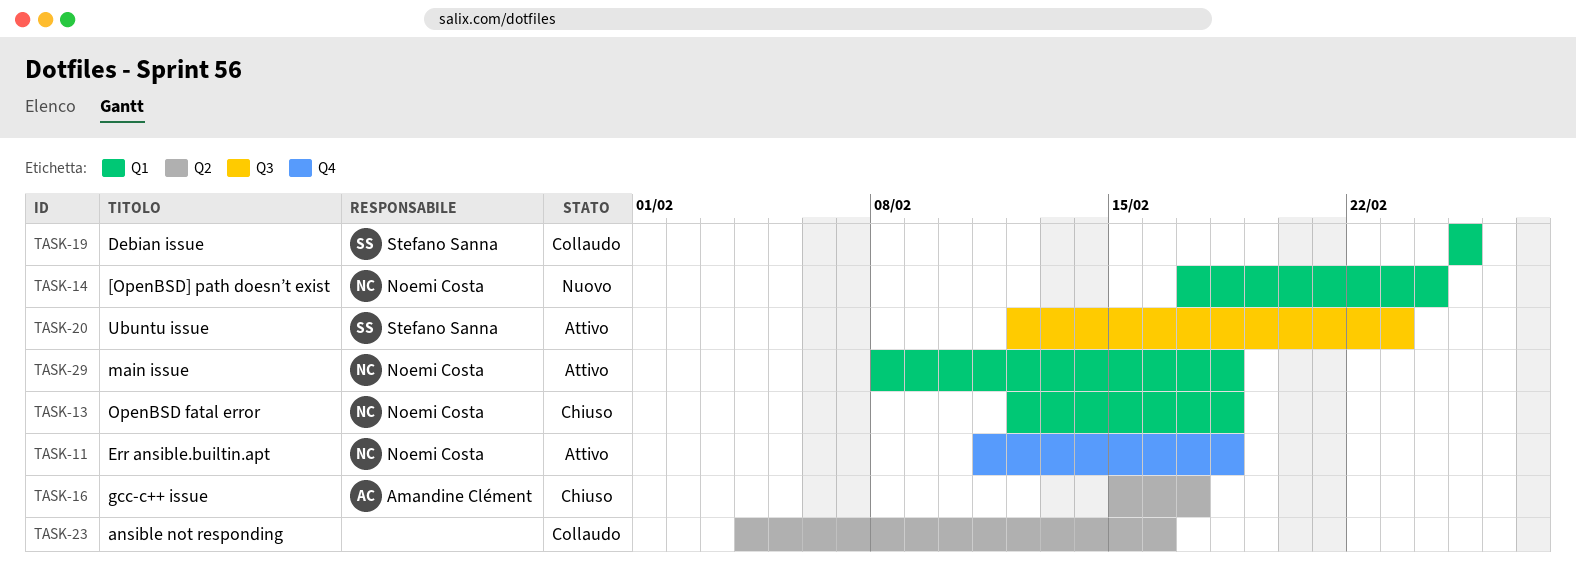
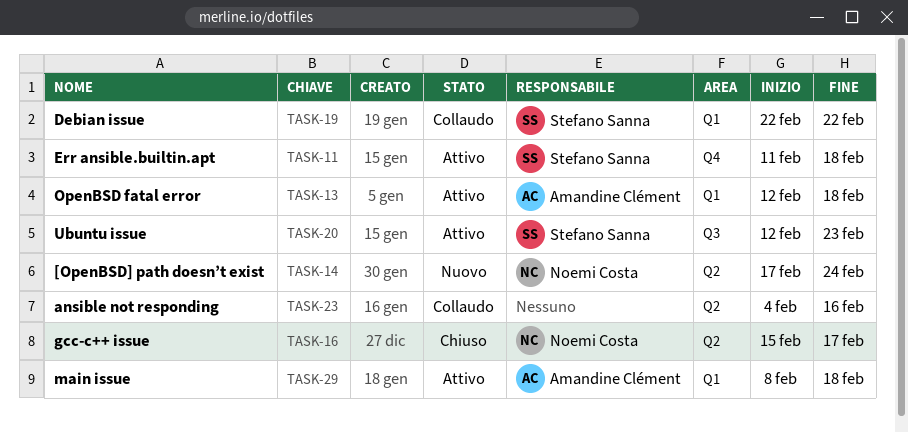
TASK-11, owner: Noemi Costa -> Stefano Sanna
TASK-13, status: Chiuso -> Attivo
TASK-13, owner: Noemi Costa -> Amandine Clément
TASK-14, label: Q1 -> Q2
TASK-16, owner: Amandine Clément -> Noemi Costa
TASK-19, start: Feb 25 -> Feb 22
TASK-19, due: Feb 25 -> Feb 22
TASK-29, owner: Noemi Costa -> Amandine Clément

